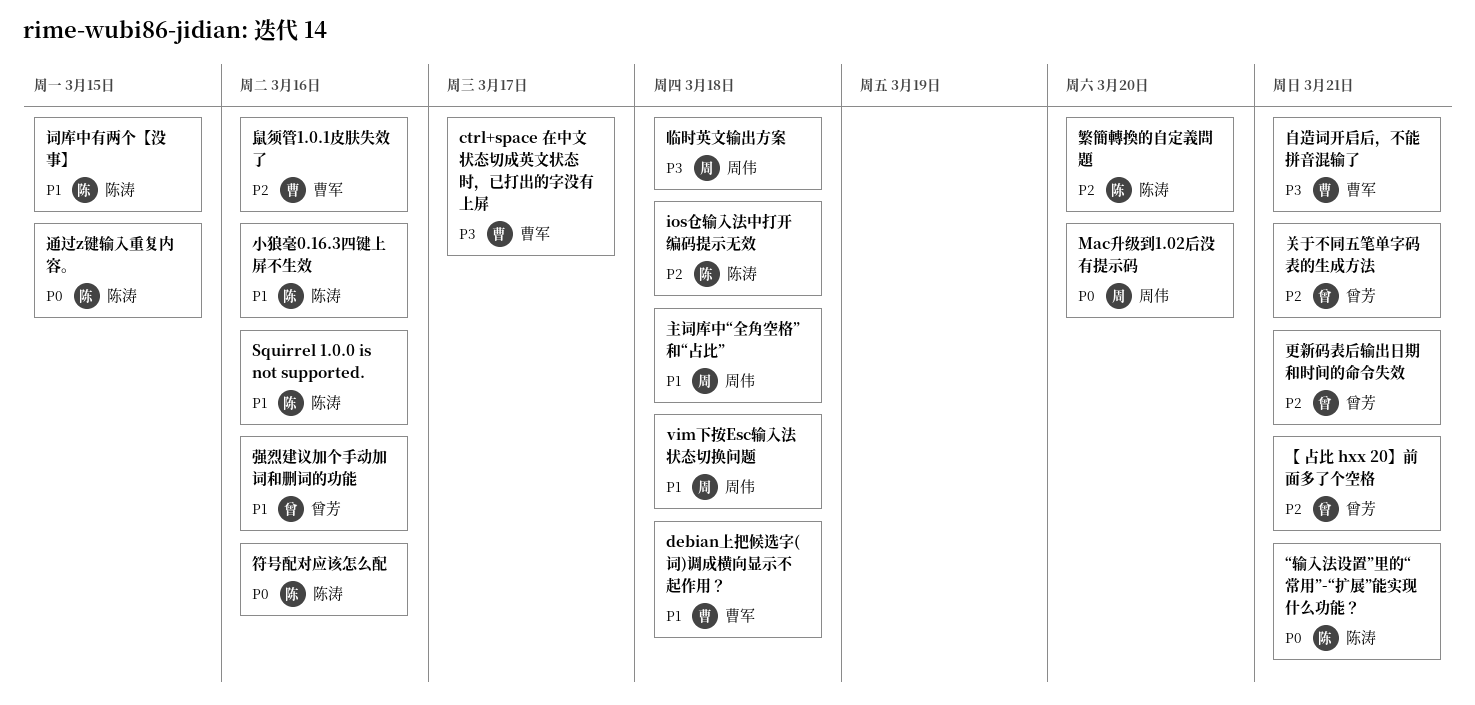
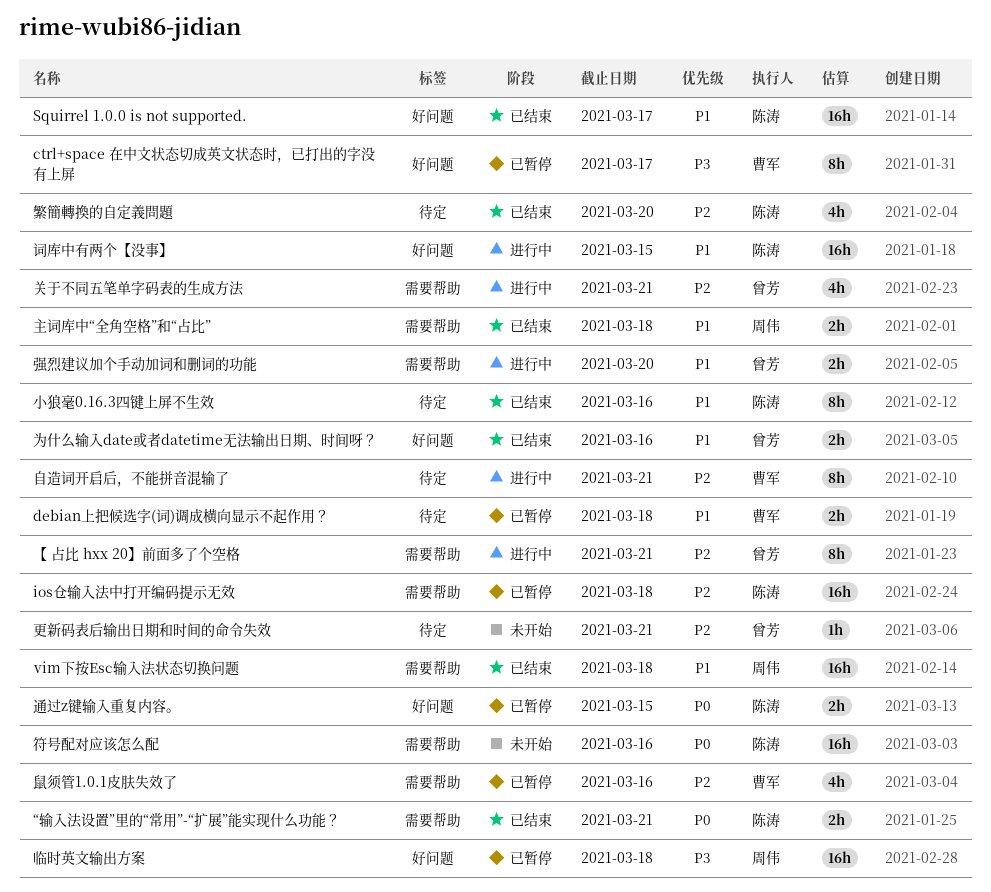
Mac升级到1.02后没有提示码: present -> none
Squirrel 1.0.0 is not supported., due: Mar 16 -> Mar 17
为什么输入date或者datetime无法输出日期、时间呀？: none -> present
强烈建议加个手动加词和删词的功能, due: Mar 16 -> Mar 20
自造词开启后，不能拼音混输了, priority: P3 -> P2

